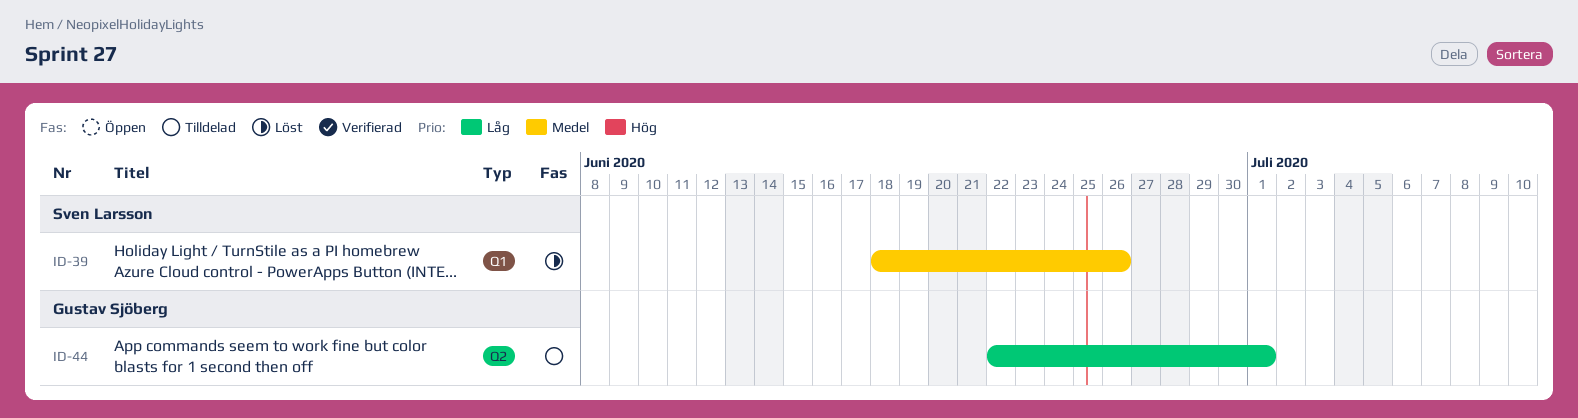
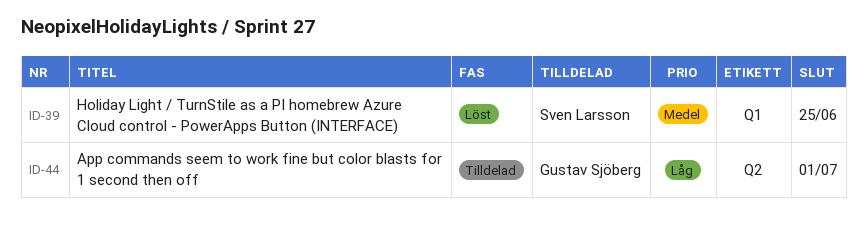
ID-39, due: Jun 26 -> Jun 25

